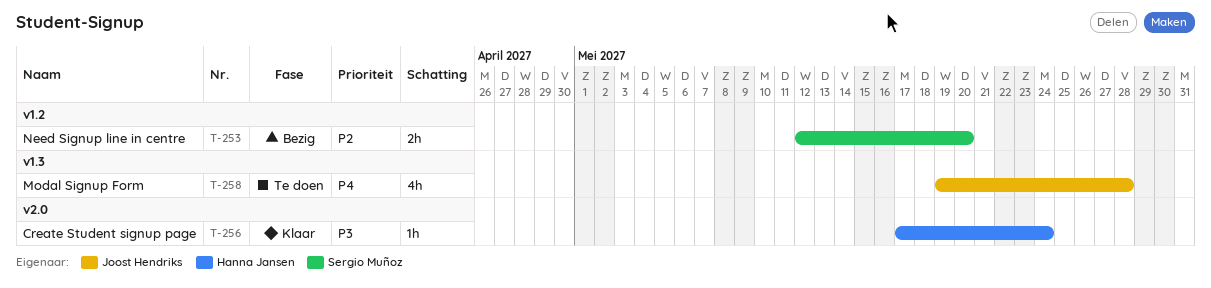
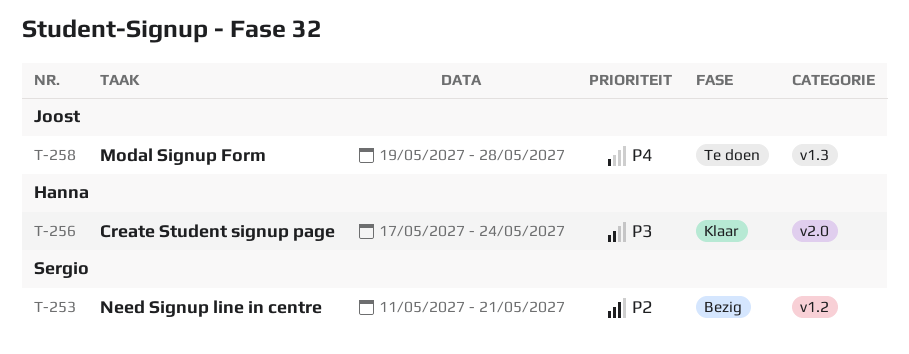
T-253, start: May 12 -> May 11
T-253, due: May 20 -> May 21

